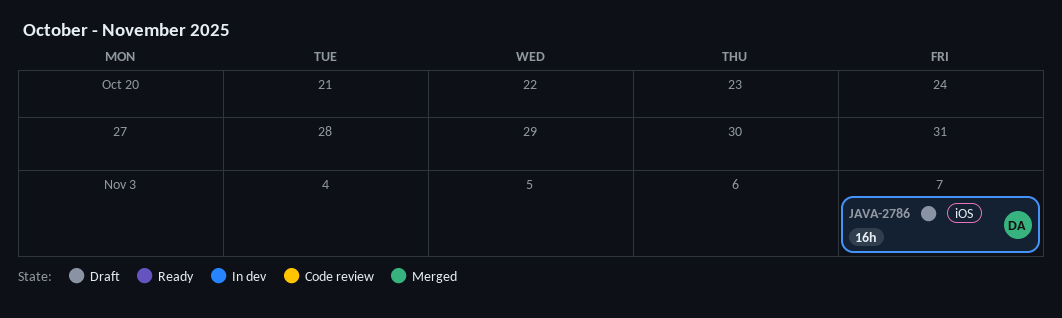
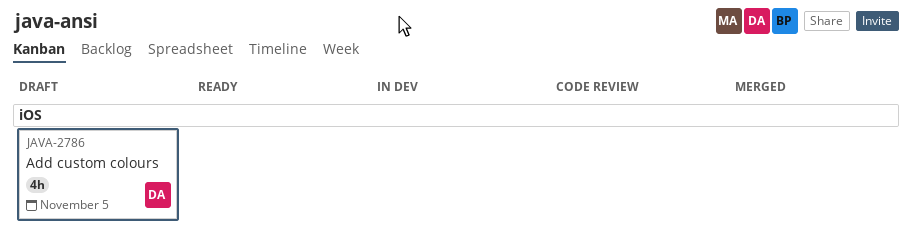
JAVA-2786, estimate: 16h -> 4h
JAVA-2786, due: Nov 7 -> Nov 5

